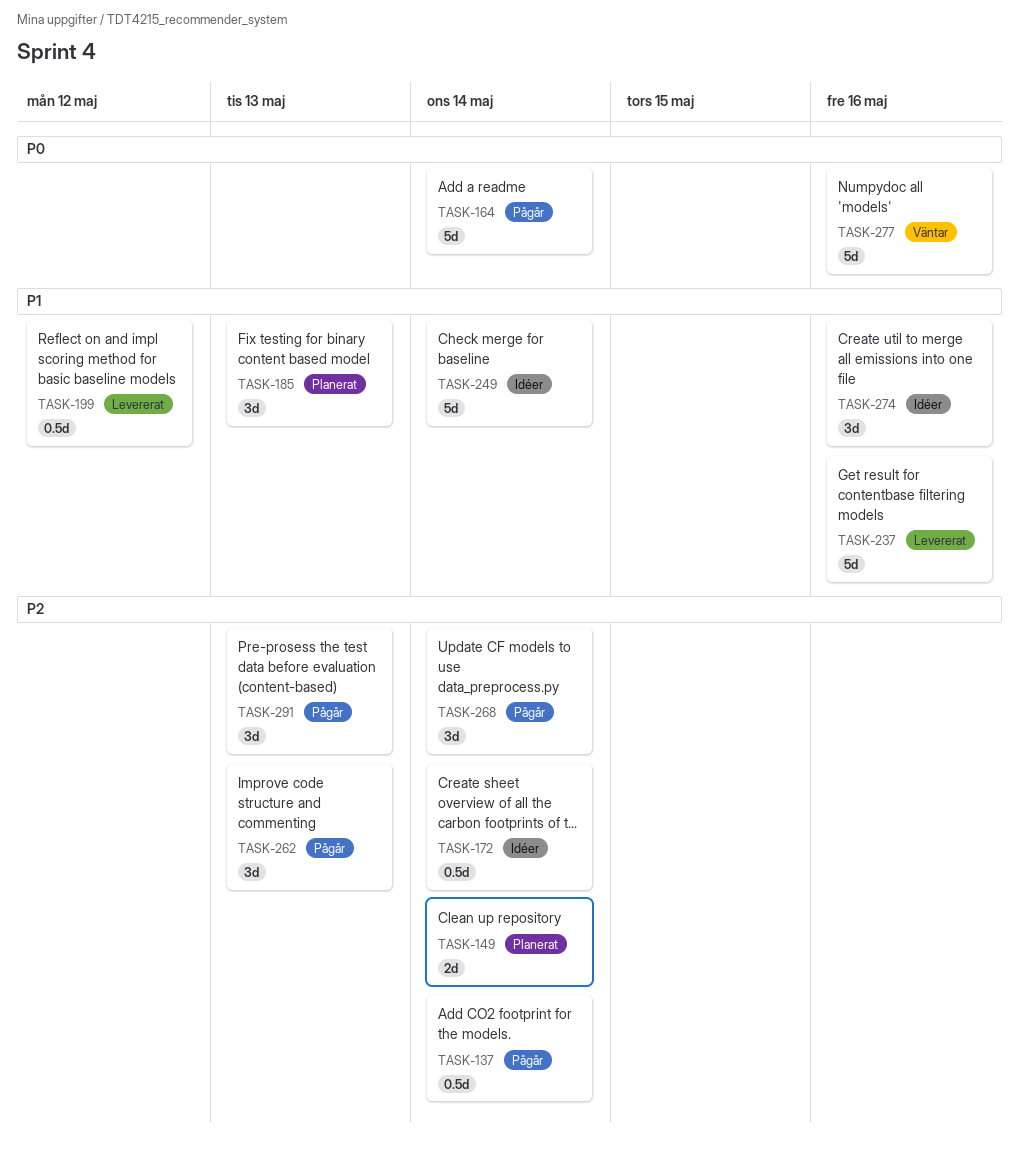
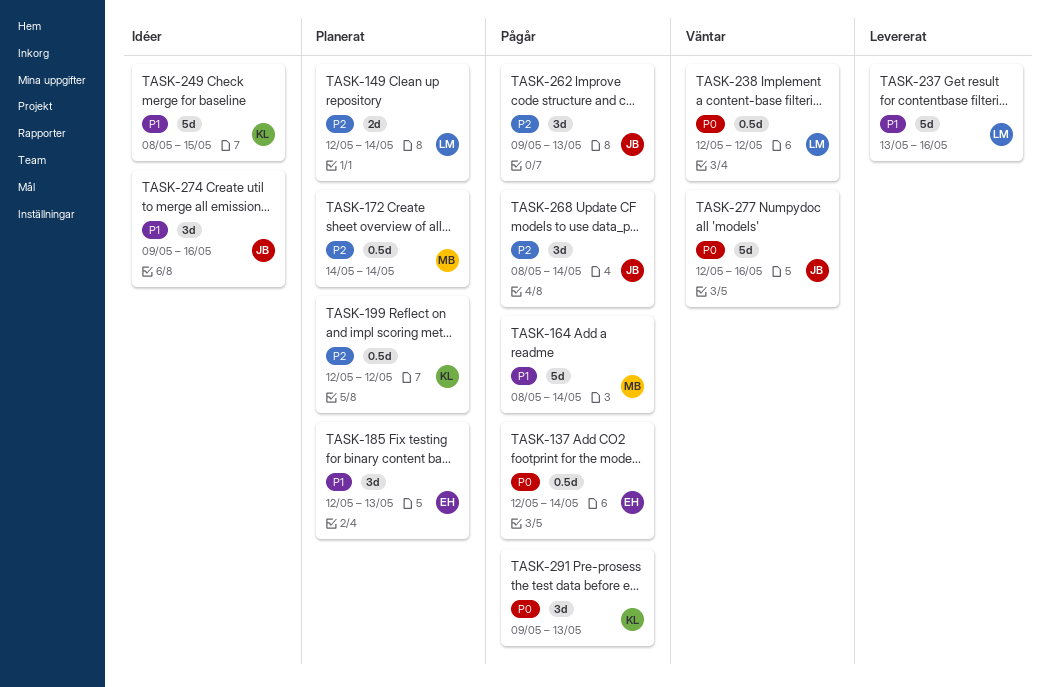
TASK-137, priority: P2 -> P0
TASK-164, priority: P0 -> P1
TASK-172, status: Idéer -> Planerat
TASK-199, status: Levererat -> Planerat
TASK-199, priority: P1 -> P2
TASK-238: none -> present
TASK-249, due: May 14 -> May 15
TASK-291, priority: P2 -> P0

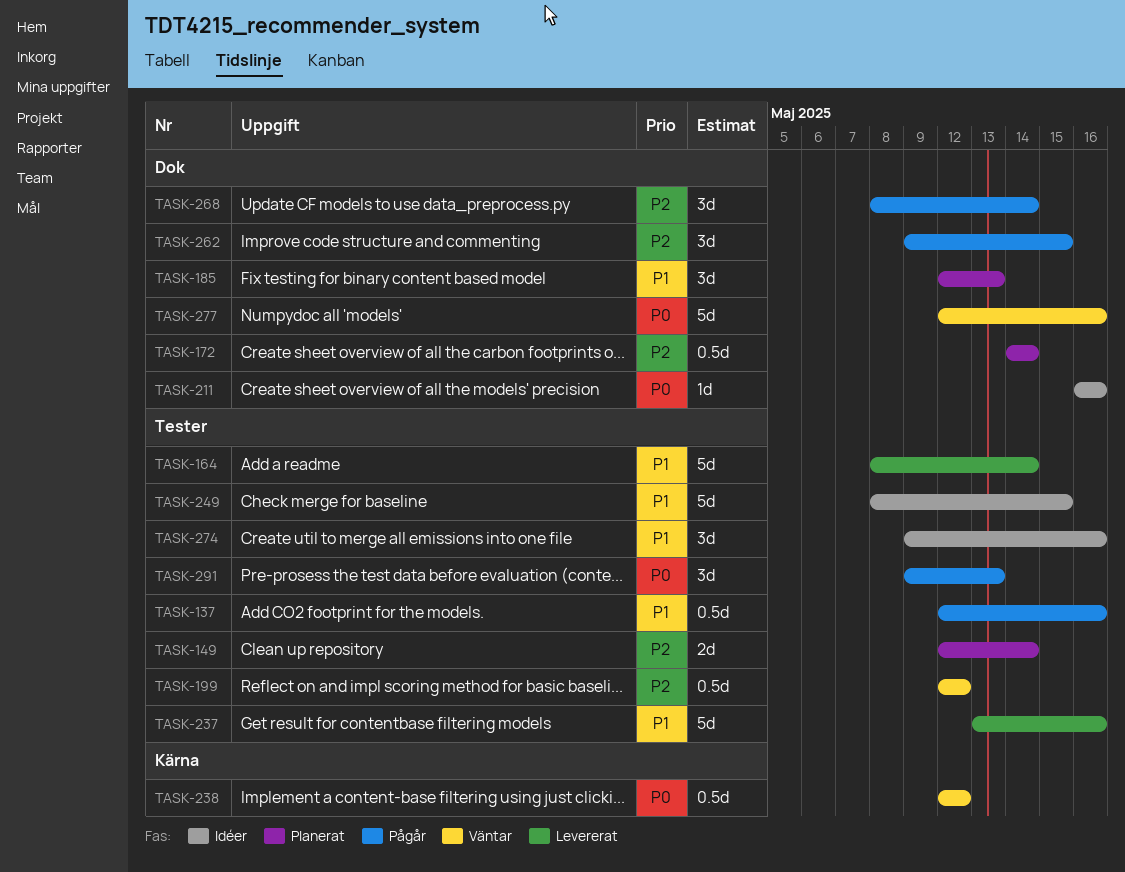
TASK-137, priority: P0 -> P1
TASK-137, due: May 14 -> May 16
TASK-164, status: Pågår -> Levererat
TASK-199, status: Planerat -> Väntar
TASK-211: none -> present
TASK-262, due: May 13 -> May 15

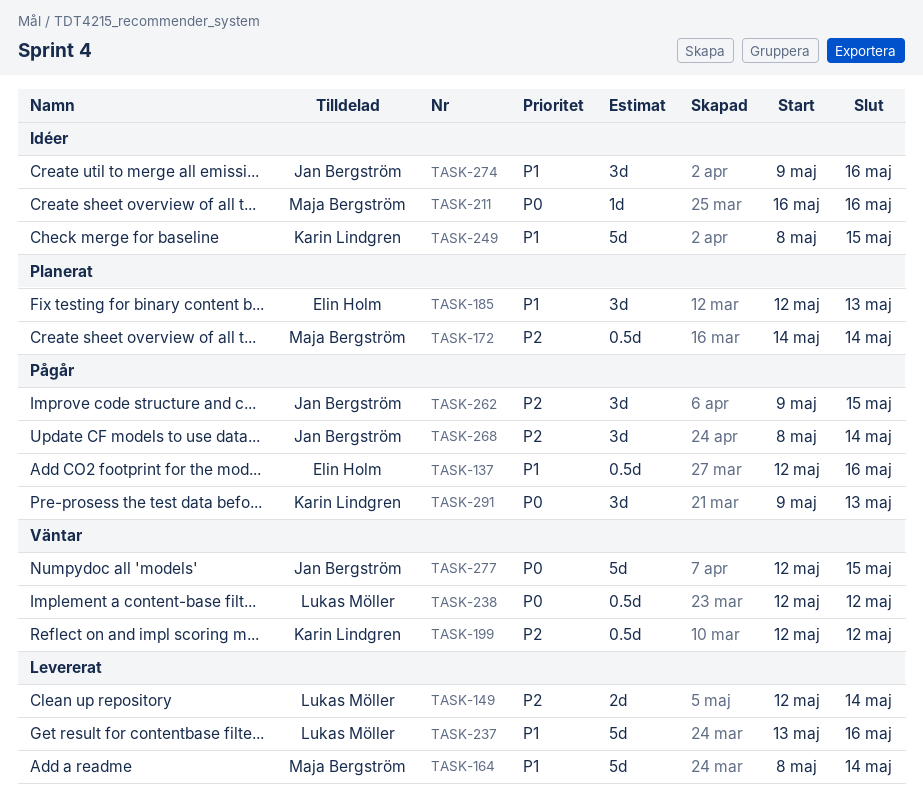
TASK-149, status: Planerat -> Levererat
TASK-277, due: May 16 -> May 15

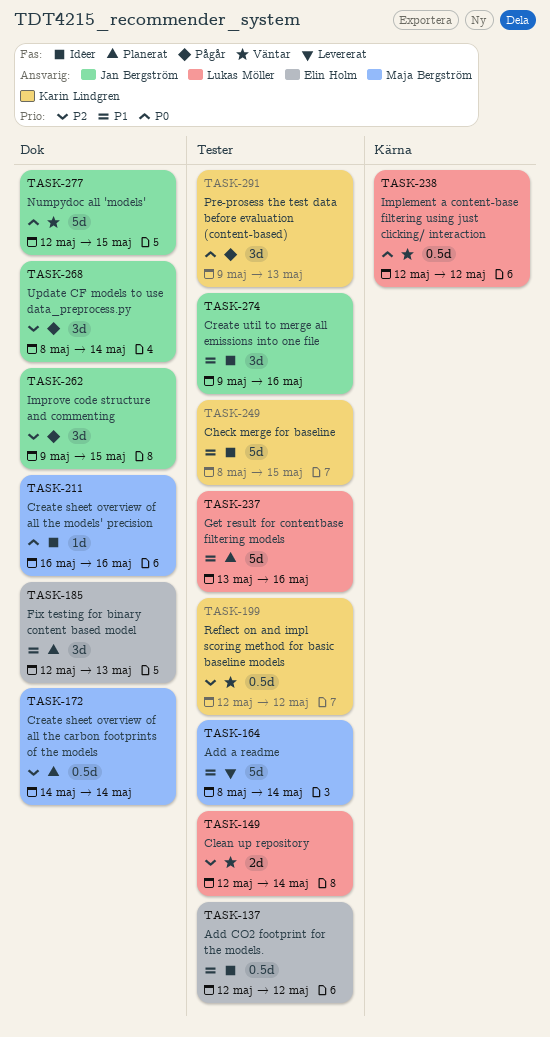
TASK-137, status: Pågår -> Idéer
TASK-137, due: May 16 -> May 12
TASK-149, status: Levererat -> Väntar
TASK-237, status: Levererat -> Planerat

